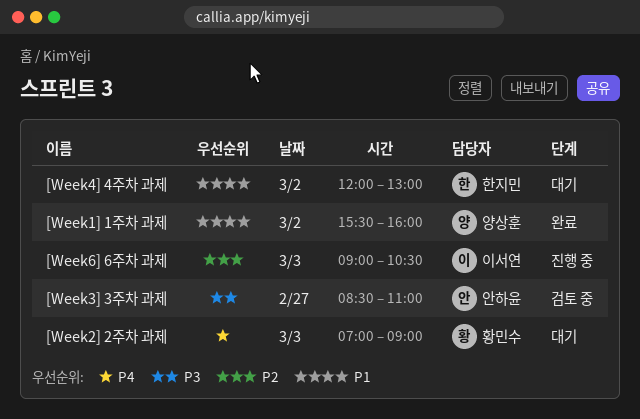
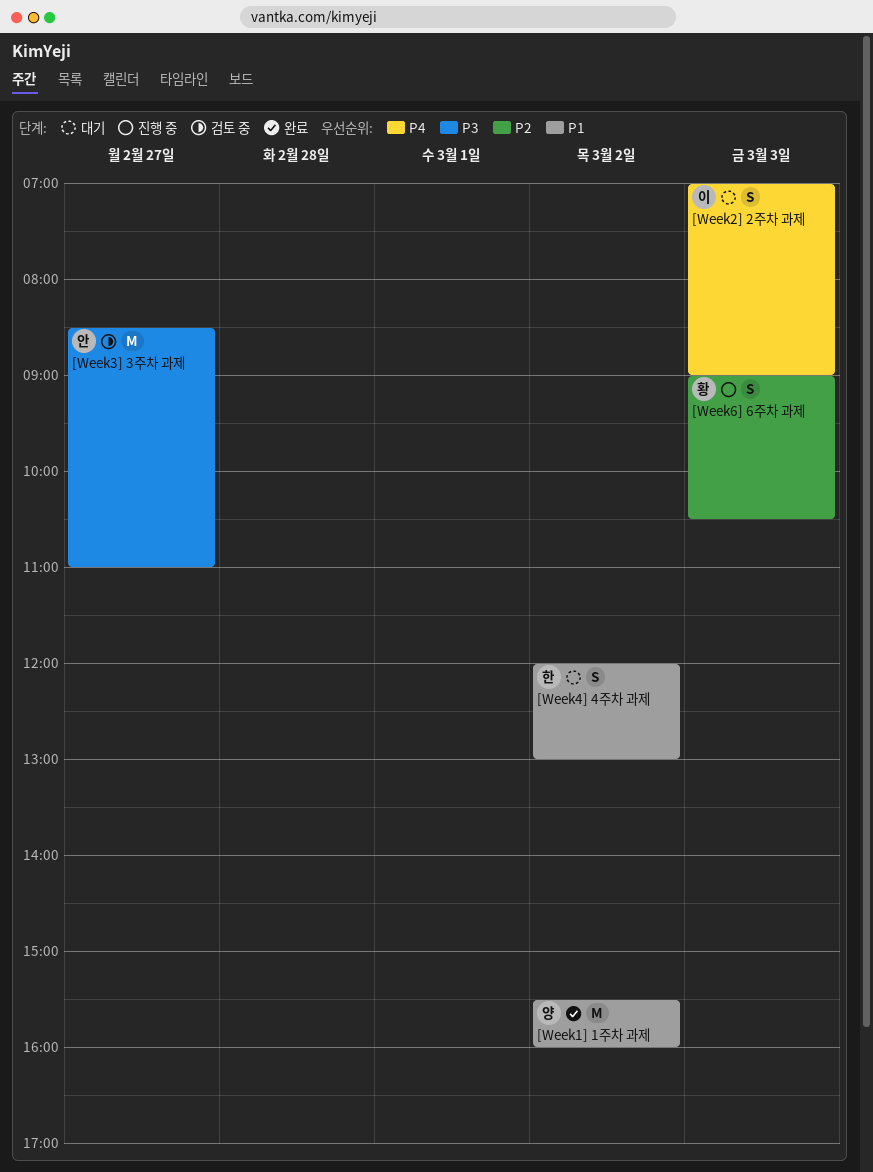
[Week2] 2주차 과제, owner: 황민수 -> 이서연
[Week6] 6주차 과제, owner: 이서연 -> 황민수

